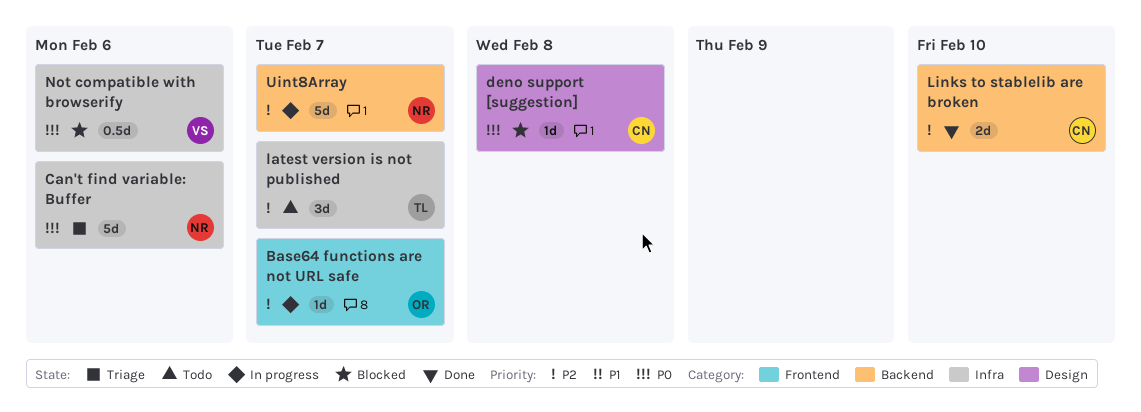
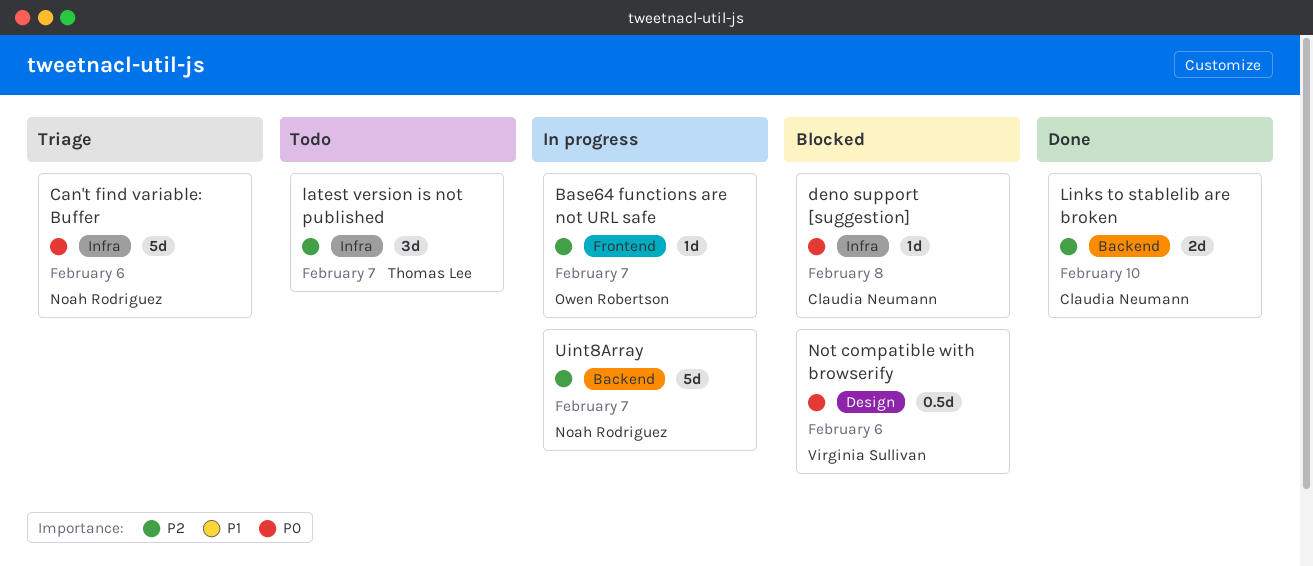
deno support [suggestion], label: Design -> Infra
Not compatible with browserify, label: Infra -> Design

